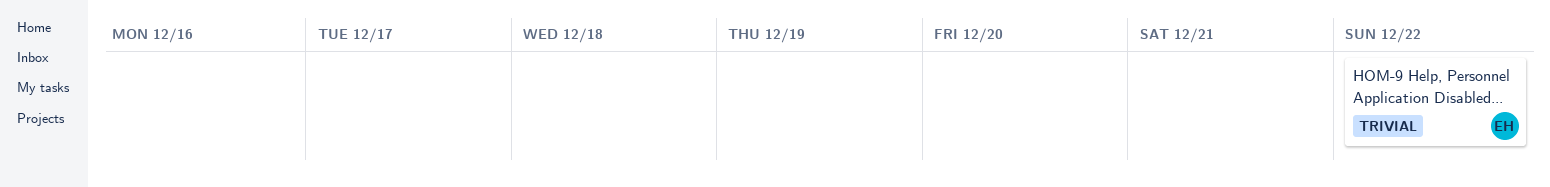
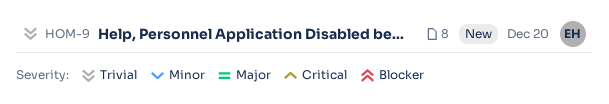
HOM-9, due: Dec 22 -> Dec 20

